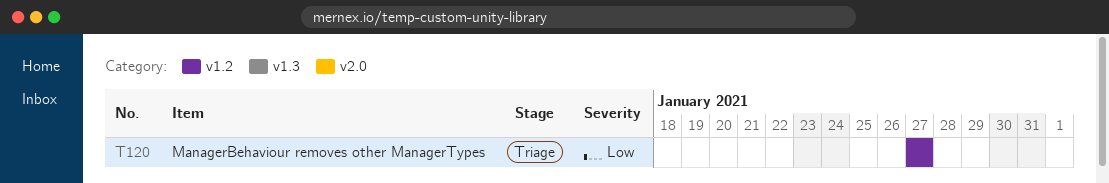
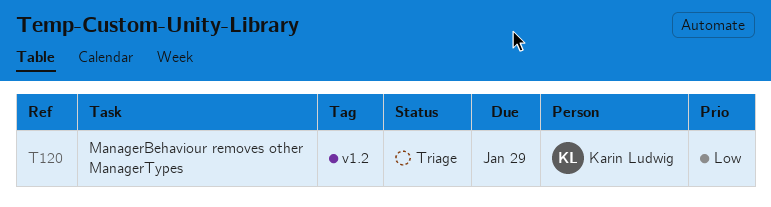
T120, due: Jan 27 -> Jan 29

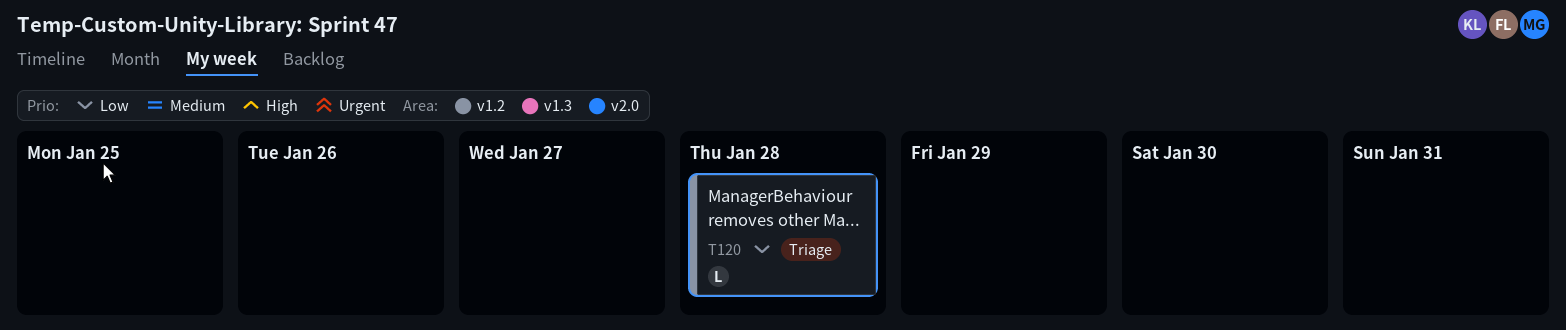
T120, due: Jan 29 -> Jan 28

